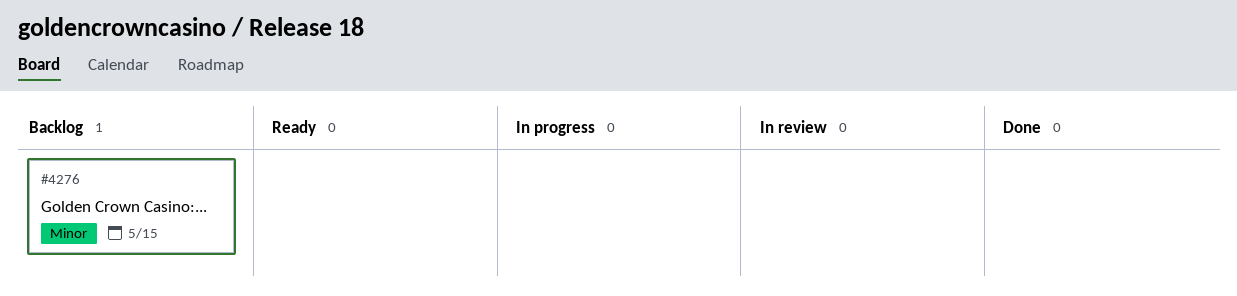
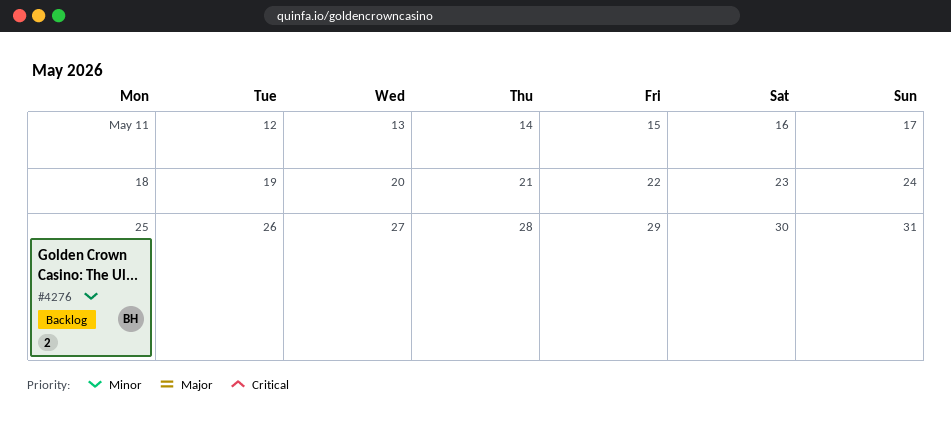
#4276, due: May 15 -> May 25

